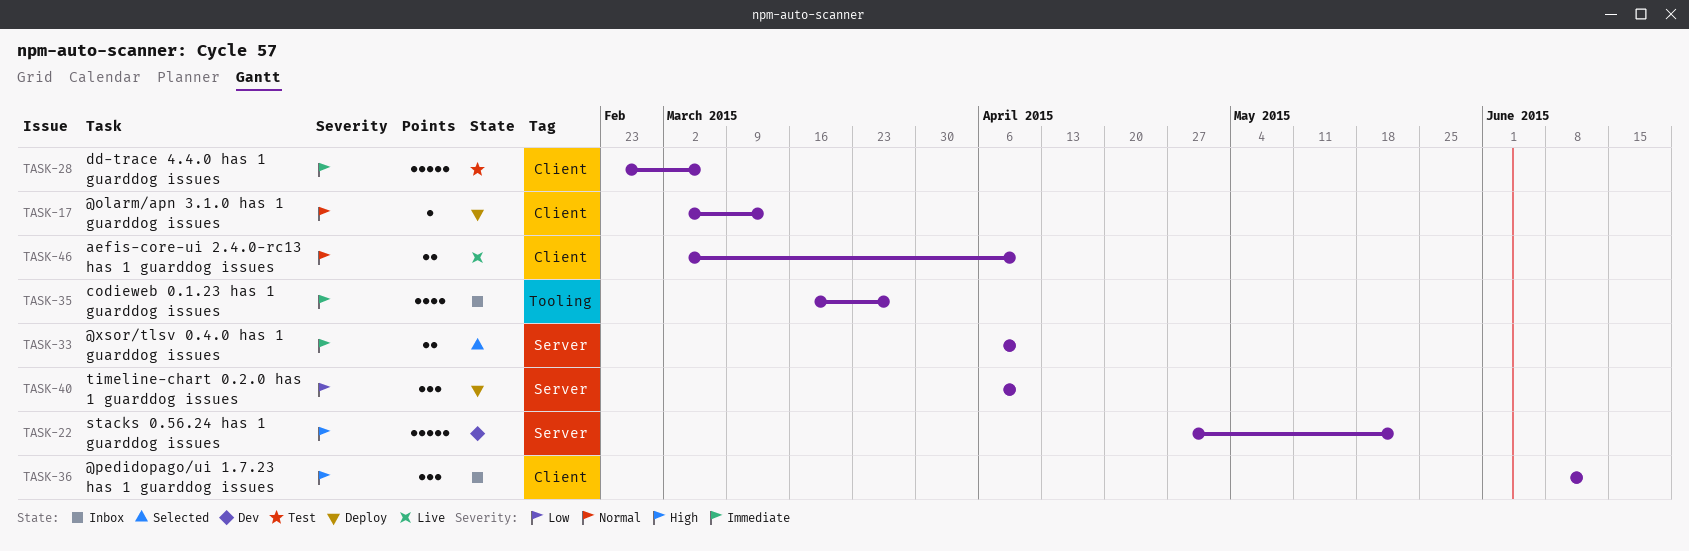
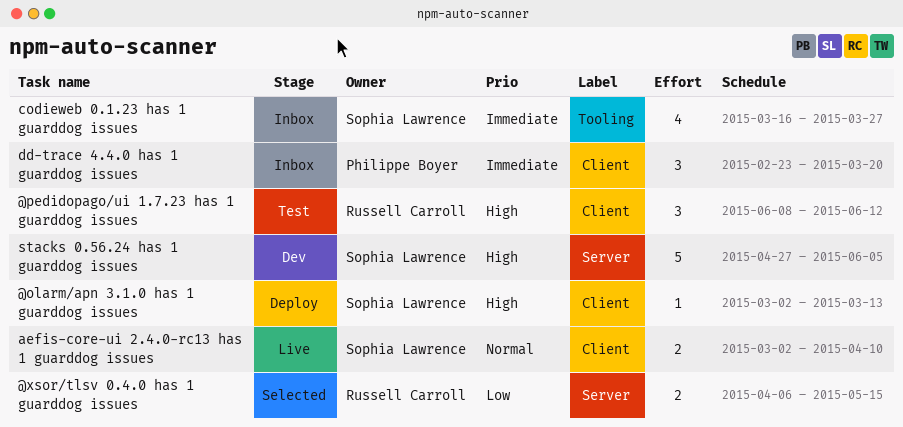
@olarm/apn 3.1.0 has 1 guarddog issues, priority: Normal -> High
@pedidopago/ui 1.7.23 has 1 guarddog issues, status: Inbox -> Test
@xsor/tlsv 0.4.0 has 1 guarddog issues, priority: Immediate -> Low
@xsor/tlsv 0.4.0 has 1 guarddog issues, due: Apr 10 -> May 15
dd-trace 4.4.0 has 1 guarddog issues, status: Test -> Inbox
dd-trace 4.4.0 has 1 guarddog issues, estimate: 5 -> 3
dd-trace 4.4.0 has 1 guarddog issues, due: Mar 6 -> Mar 20
stacks 0.56.24 has 1 guarddog issues, due: May 22 -> Jun 5
timeline-chart 0.2.0 has 1 guarddog issues: present -> none

